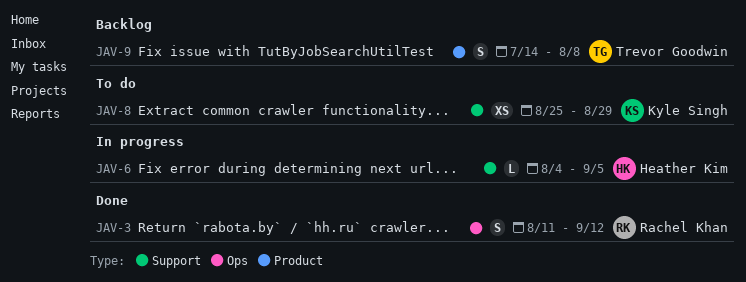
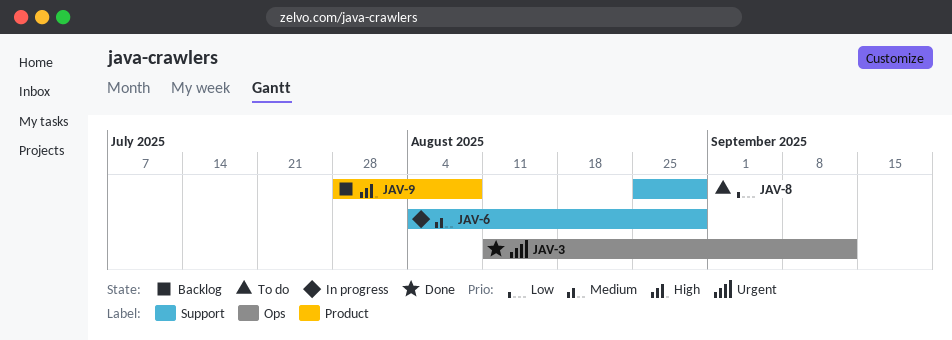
JAV-6, due: Sep 5 -> Aug 29
JAV-9, start: Jul 14 -> Jul 28

